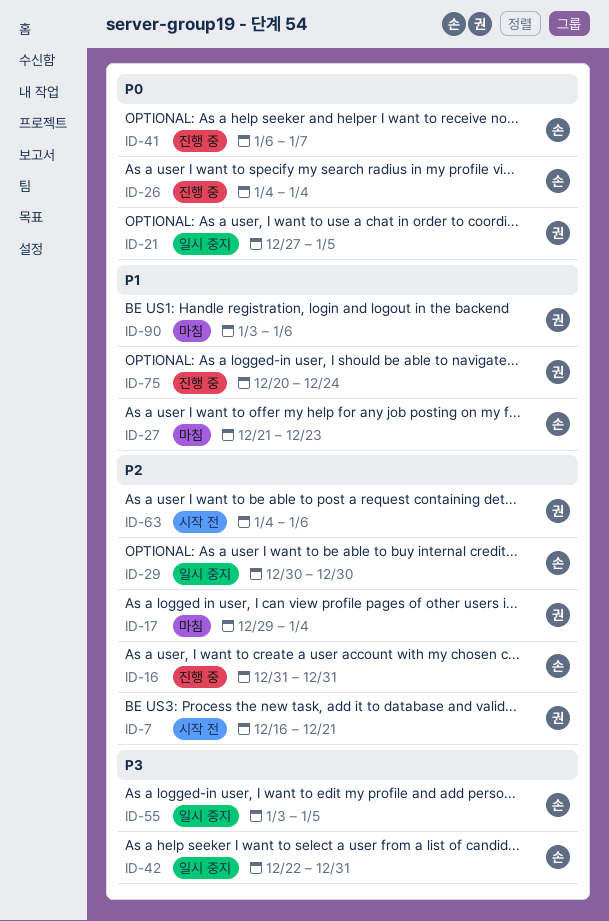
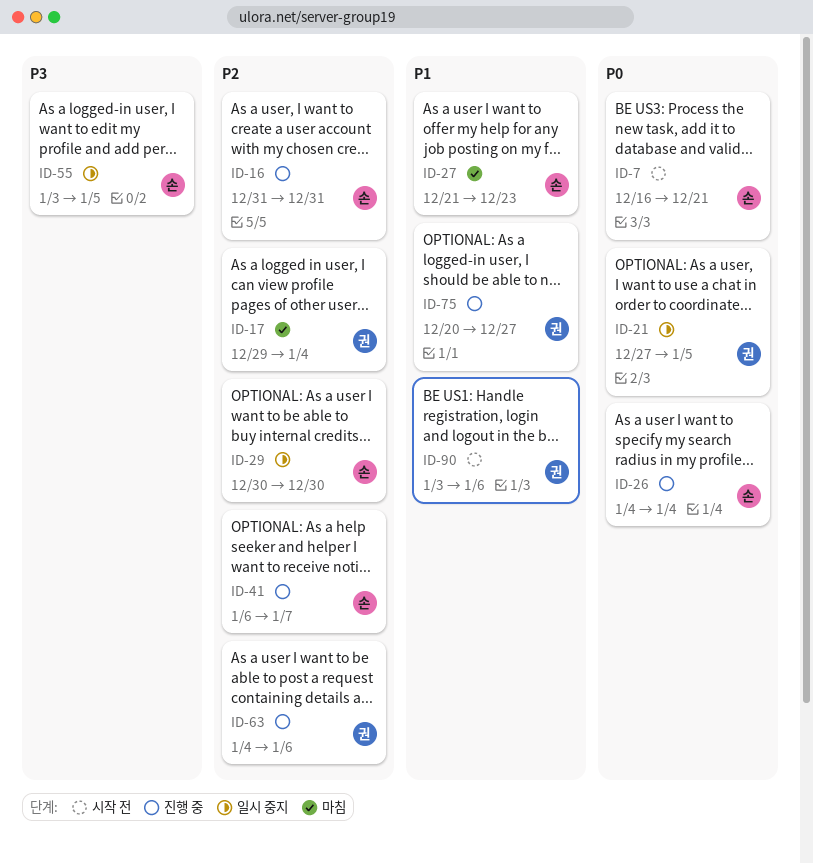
ID-7, owner: 권 -> 손
ID-7, priority: P2 -> P0
ID-41, priority: P0 -> P2
ID-42: present -> none
ID-63, status: 시작 전 -> 진행 중
ID-75, due: Dec 24 -> Dec 27
ID-90, status: 마침 -> 시작 전

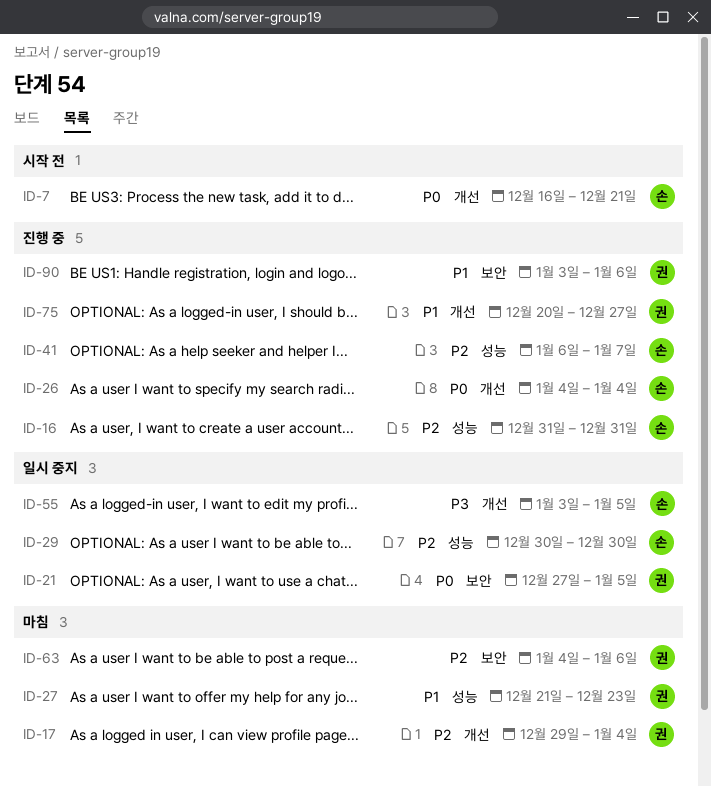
ID-27, owner: 손 -> 권
ID-63, status: 진행 중 -> 마침
ID-90, status: 시작 전 -> 진행 중

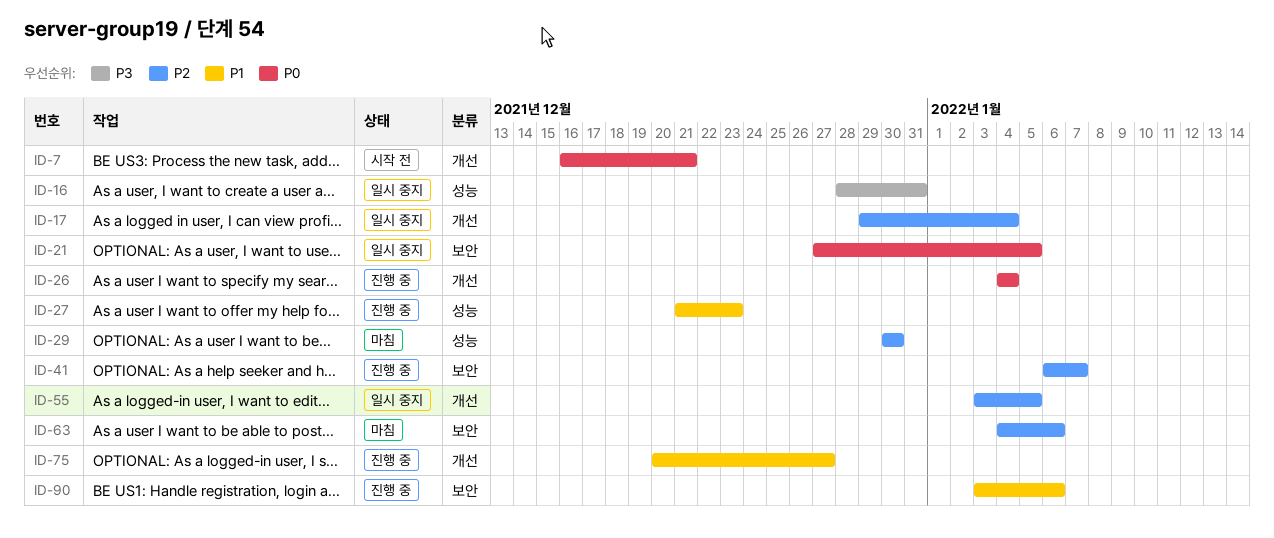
ID-16, status: 진행 중 -> 일시 중지
ID-16, priority: P2 -> P3
ID-16, start: Dec 31 -> Dec 28
ID-17, status: 마침 -> 일시 중지
ID-27, status: 마침 -> 진행 중
ID-29, status: 일시 중지 -> 마침
ID-41, label: 성능 -> 보안
ID-55, priority: P3 -> P2

